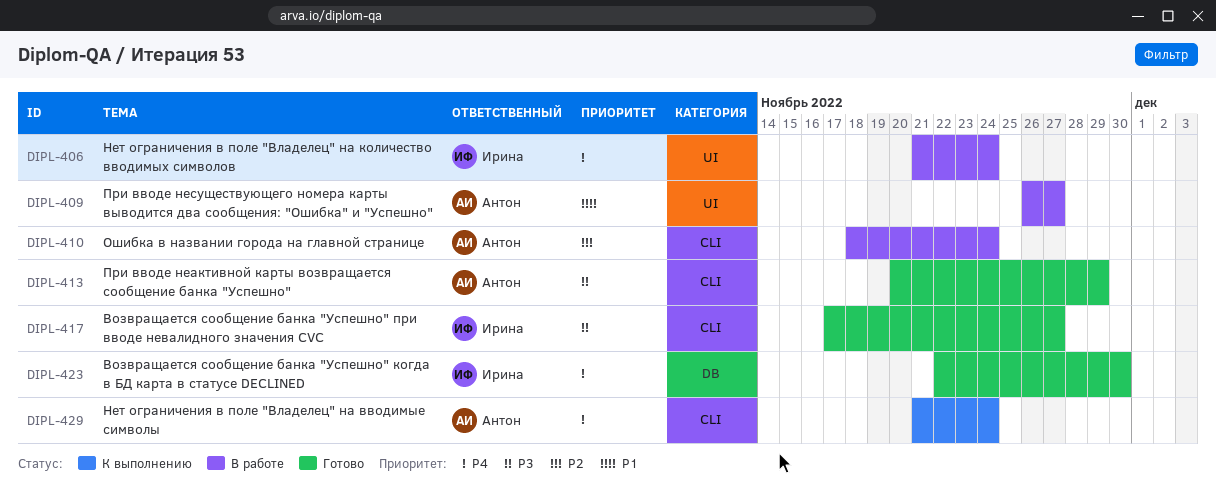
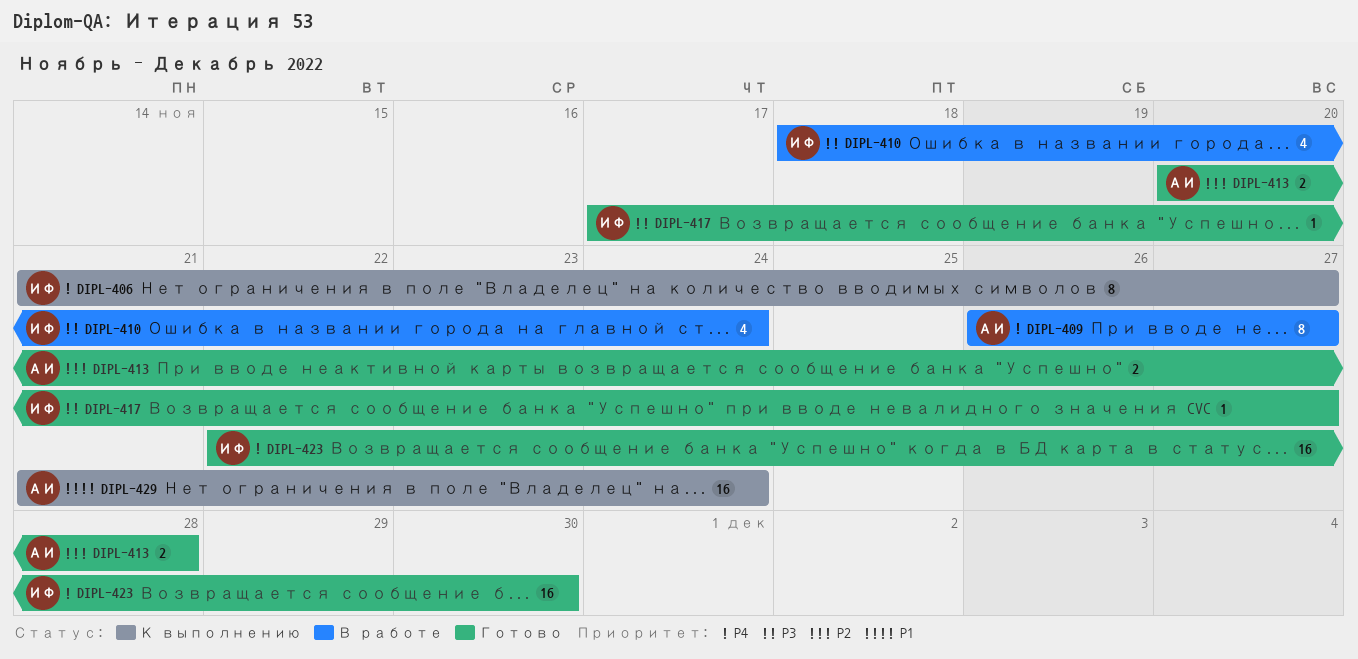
DIPL-406, status: В работе -> К выполнению
DIPL-406, due: Nov 24 -> Nov 27
DIPL-409, priority: P1 -> P4
DIPL-410, owner: Антон -> Ирина
DIPL-410, priority: P2 -> P3
DIPL-413, priority: P3 -> P2
DIPL-413, due: Nov 29 -> Nov 28
DIPL-429, priority: P4 -> P1

